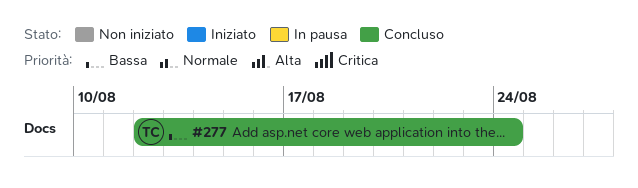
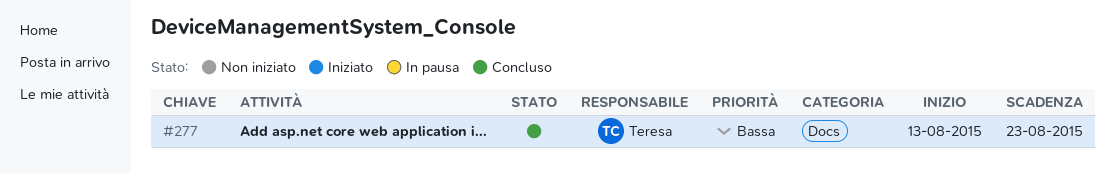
#277, start: Aug 12 -> Aug 13
#277, due: Aug 24 -> Aug 23

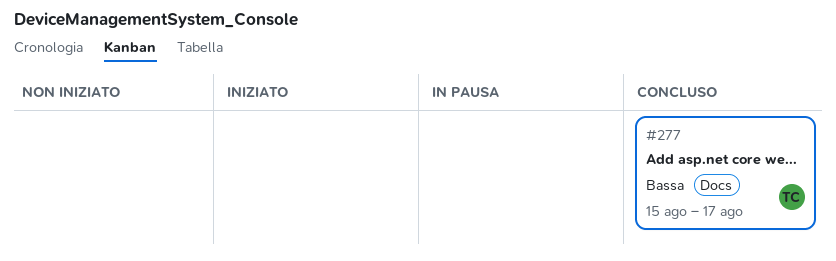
#277, start: Aug 13 -> Aug 15
#277, due: Aug 23 -> Aug 17

